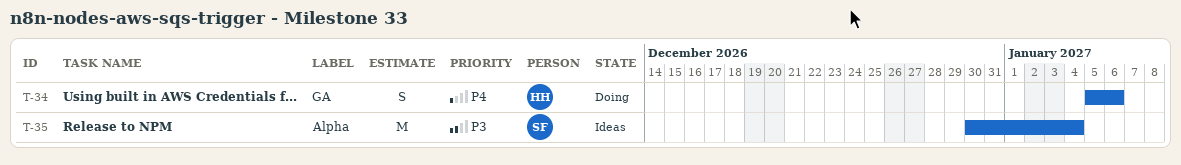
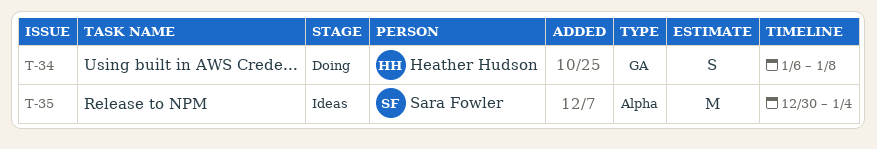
T-34, start: Jan 5 -> Jan 6
T-34, due: Jan 6 -> Jan 8

